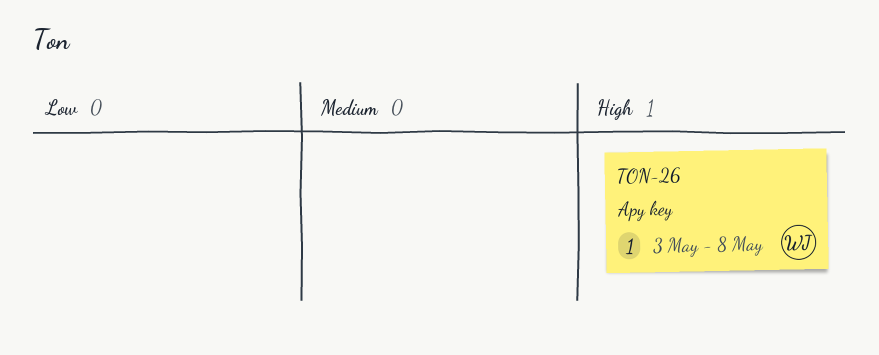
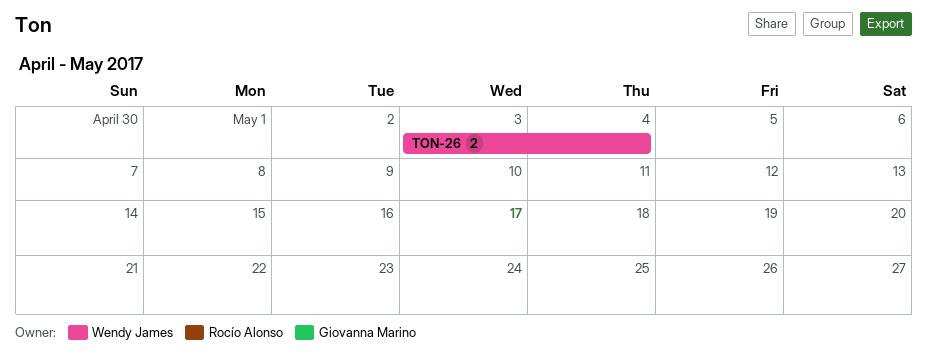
TON-26, estimate: 1 -> 2
TON-26, due: May 8 -> May 4

